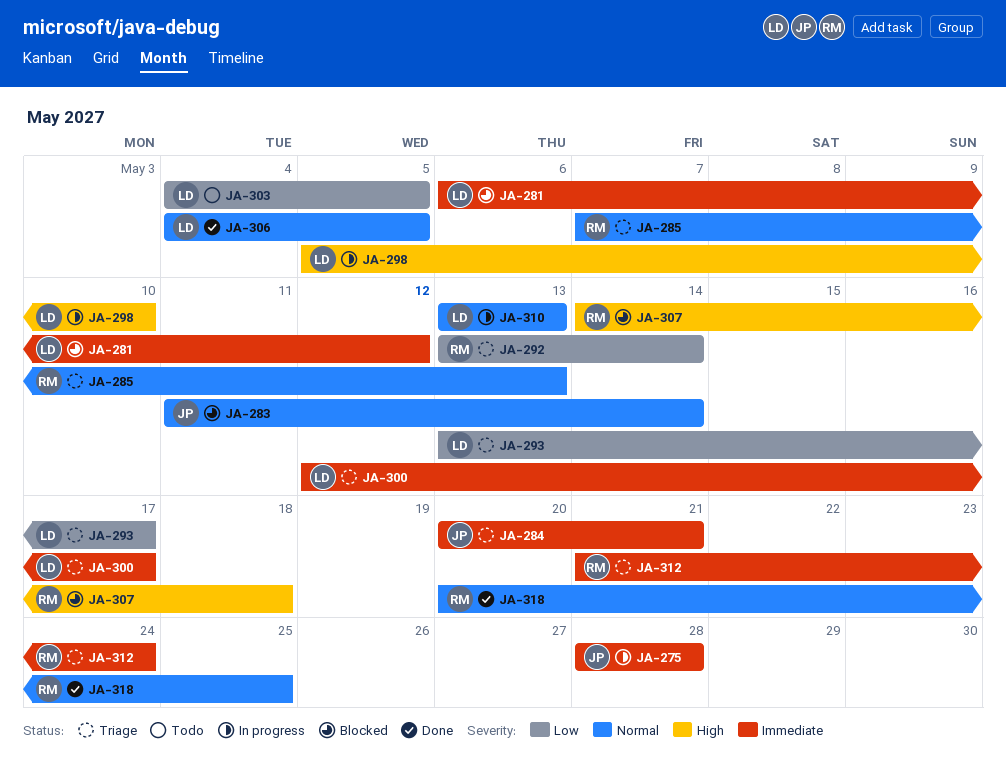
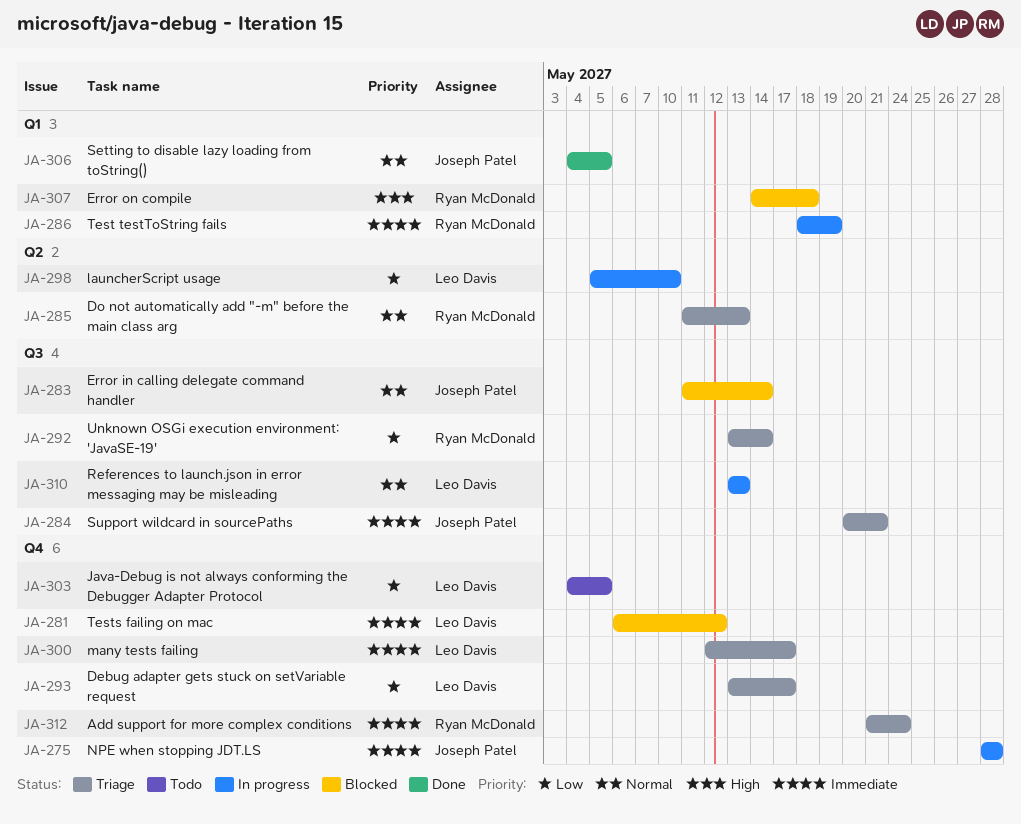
JA-285, start: May 7 -> May 11
JA-286: none -> present
JA-298, priority: High -> Low
JA-306, owner: Leo Davis -> Joseph Patel
JA-318: present -> none

